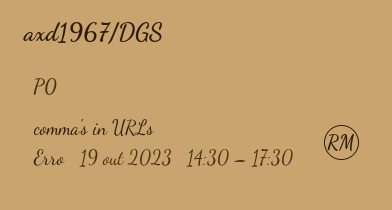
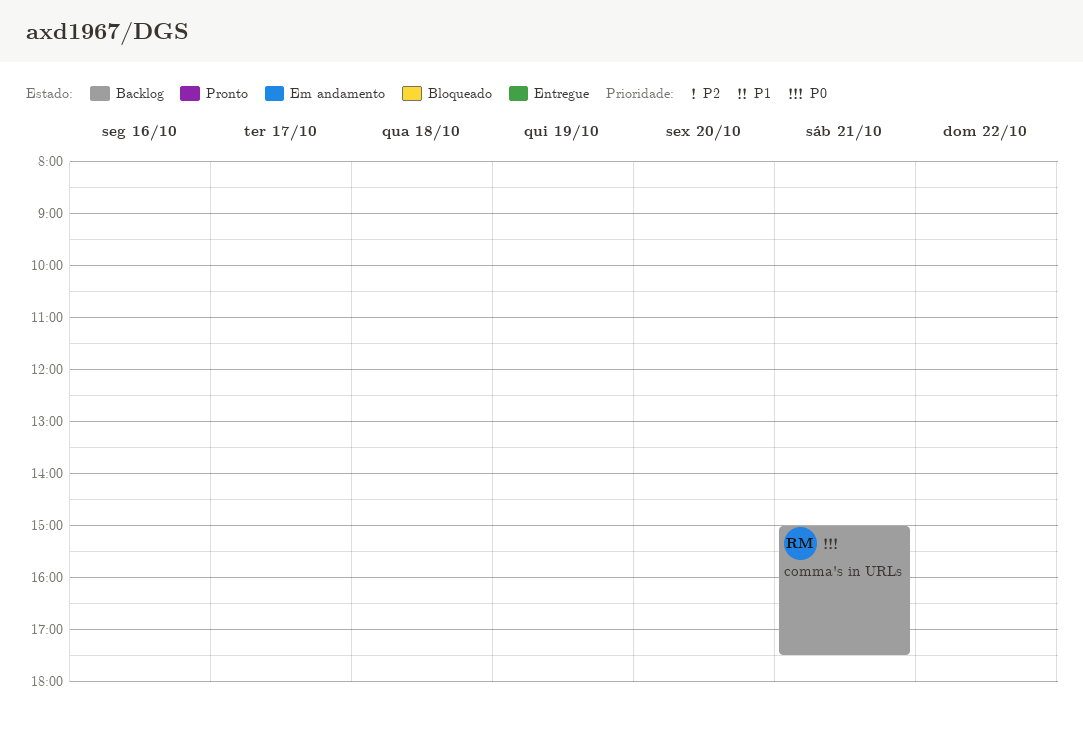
comma's in URLs, day: Oct 19 -> Oct 21
comma's in URLs, begins: 14:30 -> 15:00

